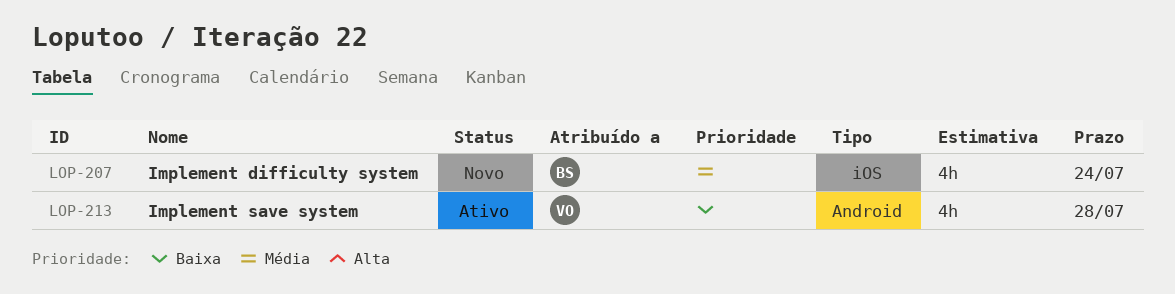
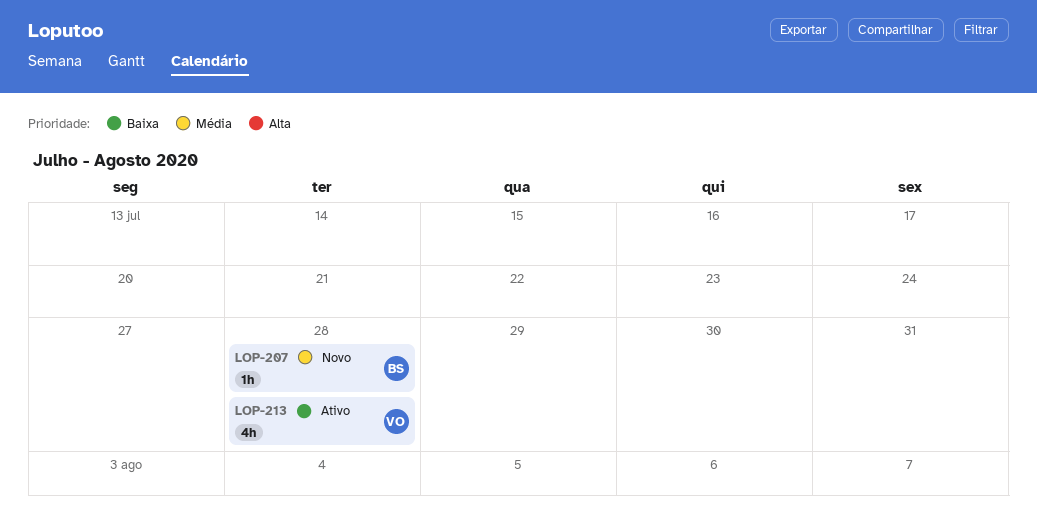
LOP-207, estimate: 4h -> 1h
LOP-207, due: Jul 24 -> Jul 28

